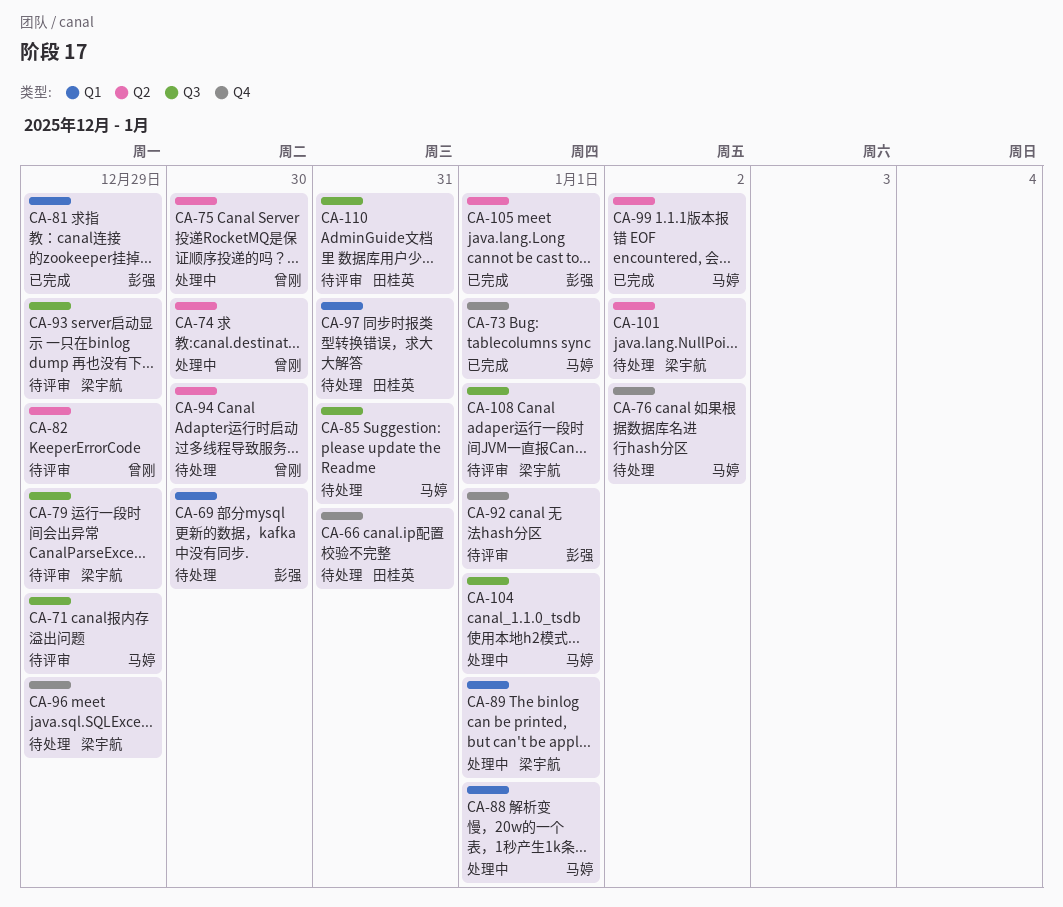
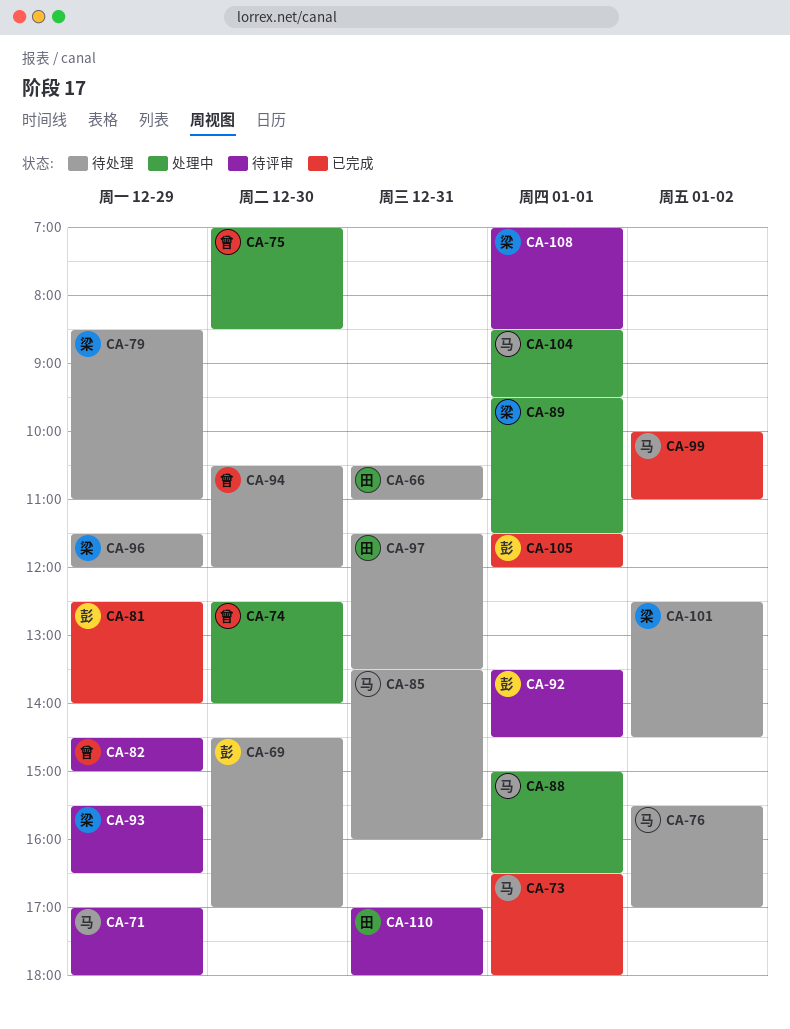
CA-79, status: 待评审 -> 待处理

